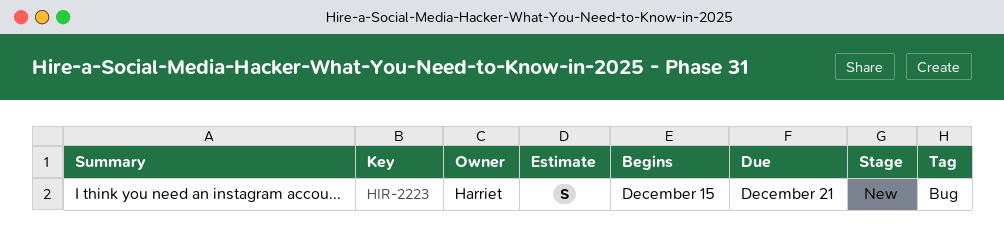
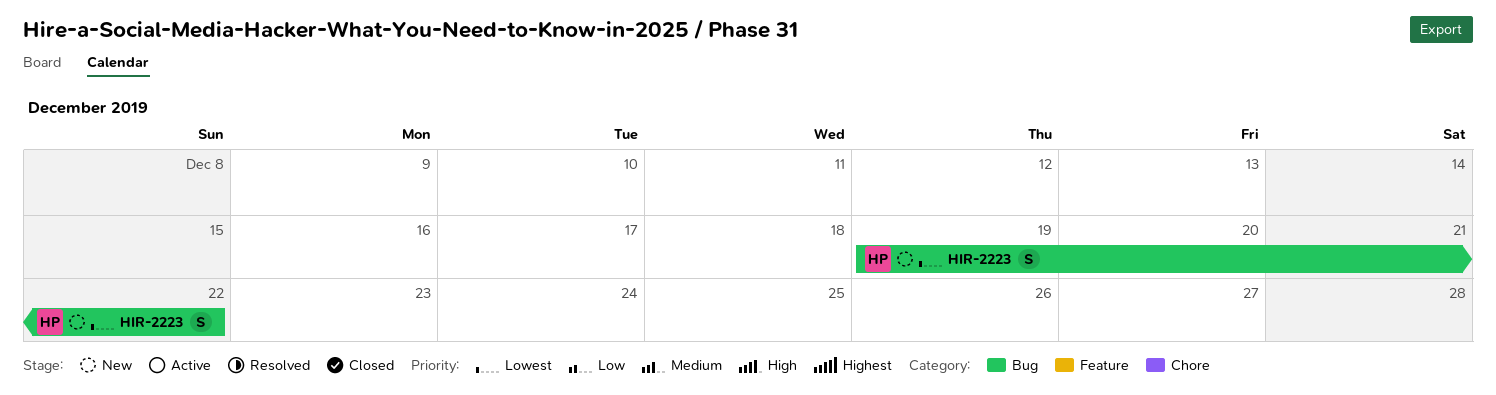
HIR-2223, start: Dec 15 -> Dec 19
HIR-2223, due: Dec 21 -> Dec 22

